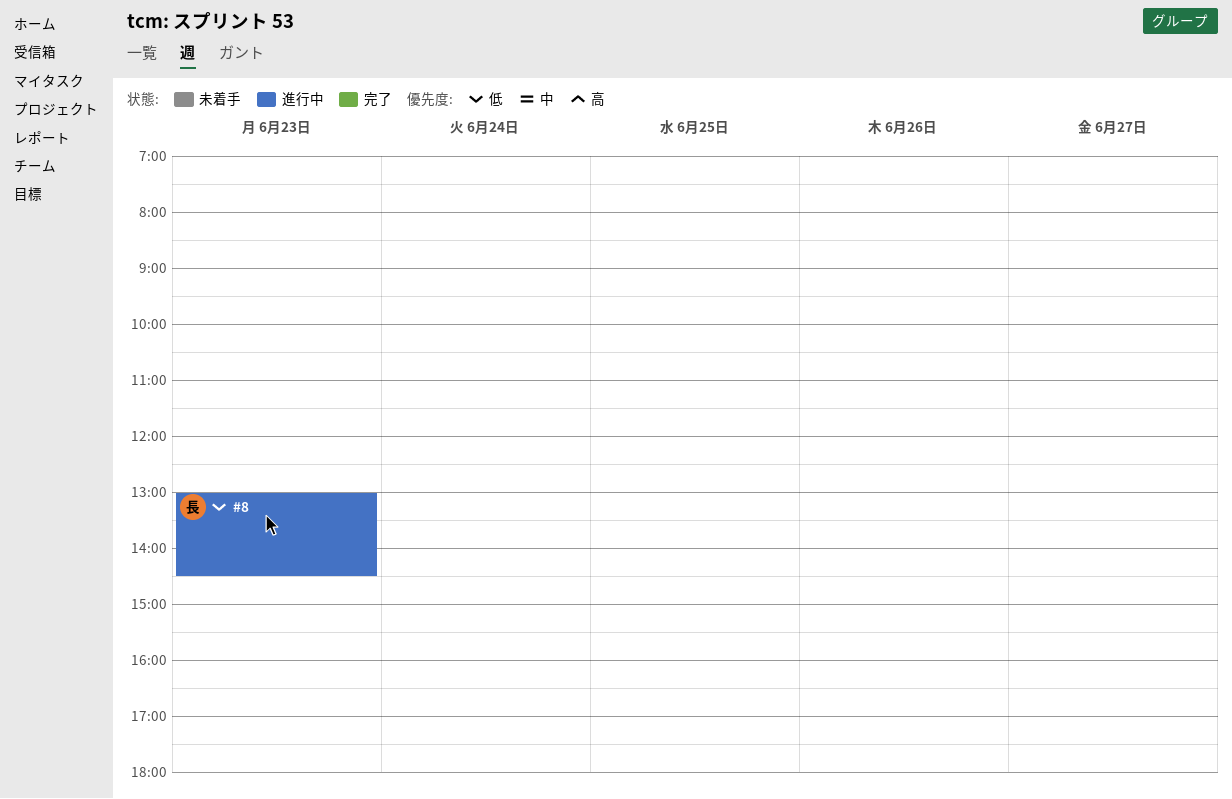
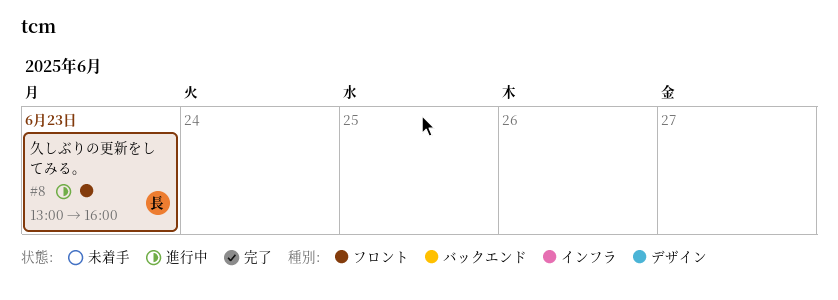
#8, ends: 14:30 -> 16:00

